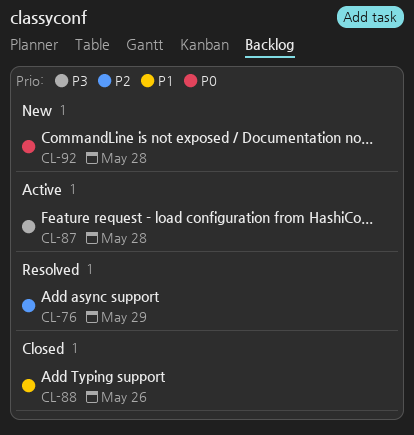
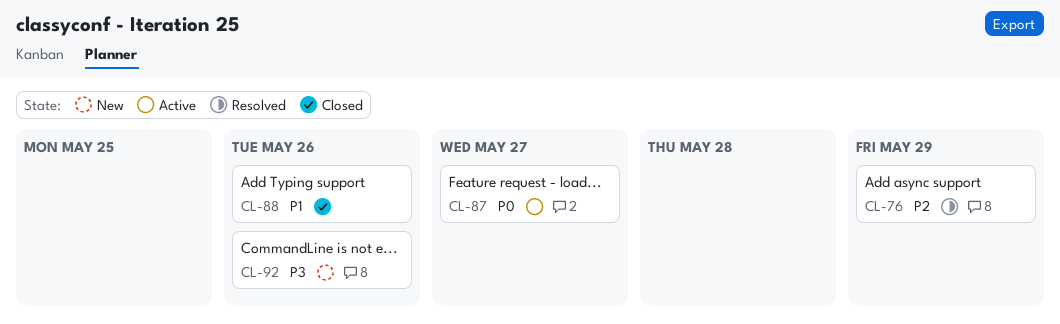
CL-87, priority: P3 -> P0
CL-87, due: May 28 -> May 27
CL-92, priority: P0 -> P3
CL-92, due: May 28 -> May 26

